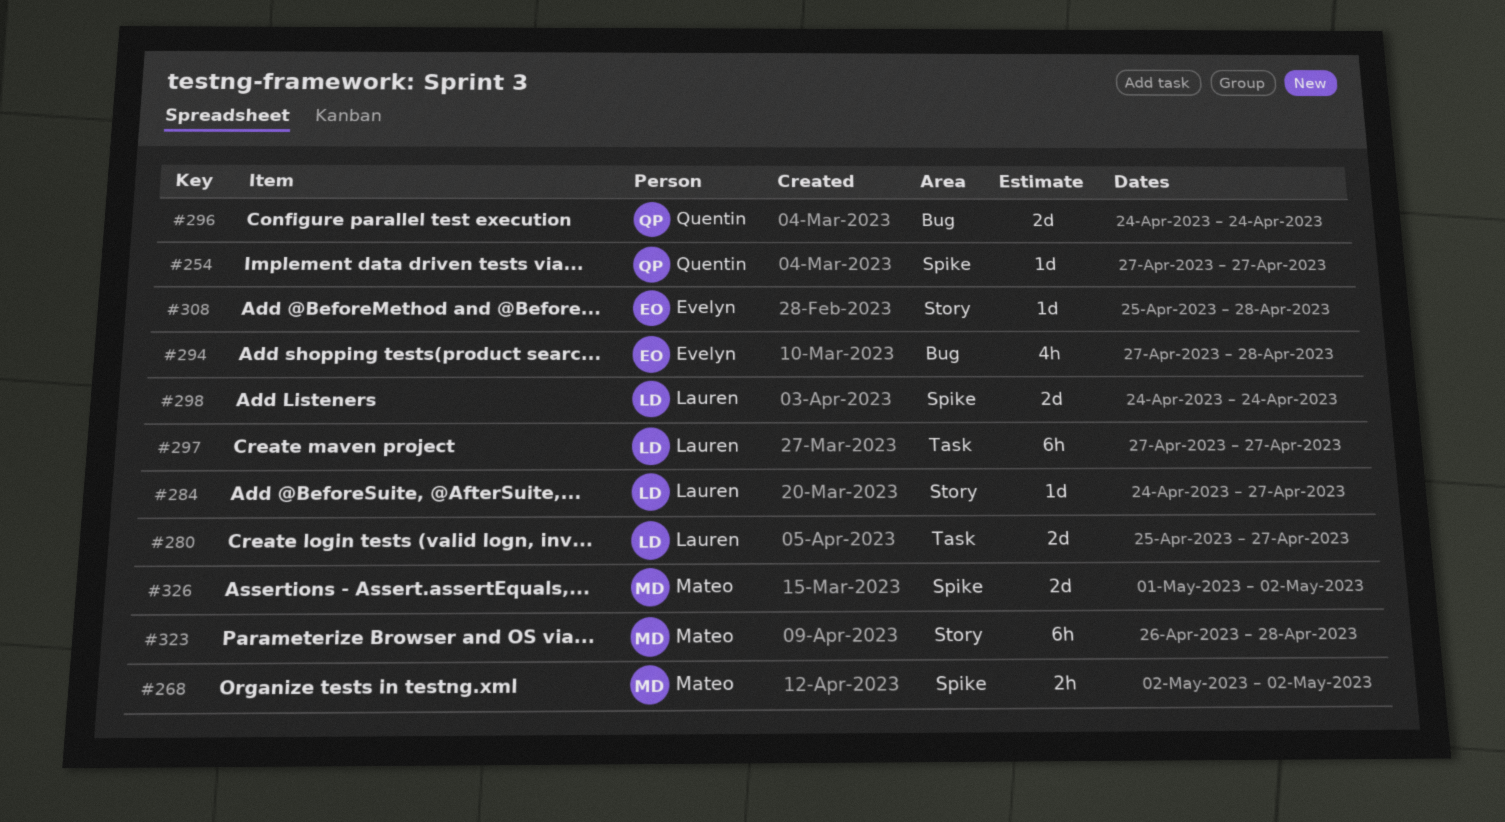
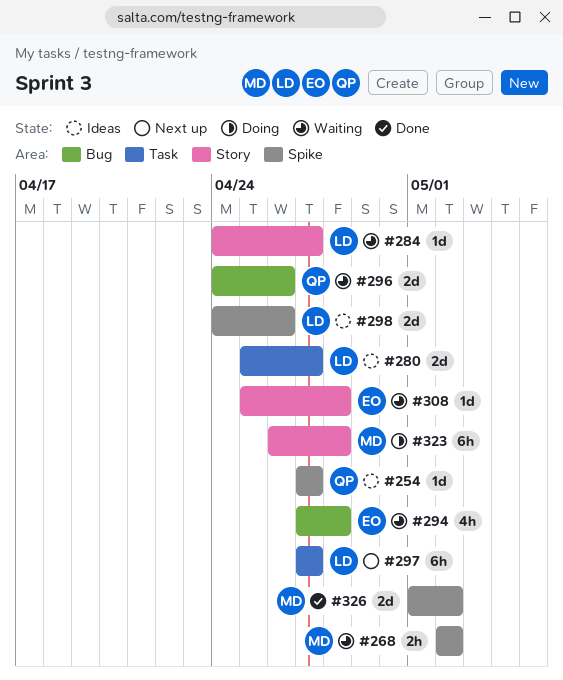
#296, due: Apr 24 -> Apr 26
#298, due: Apr 24 -> Apr 26

